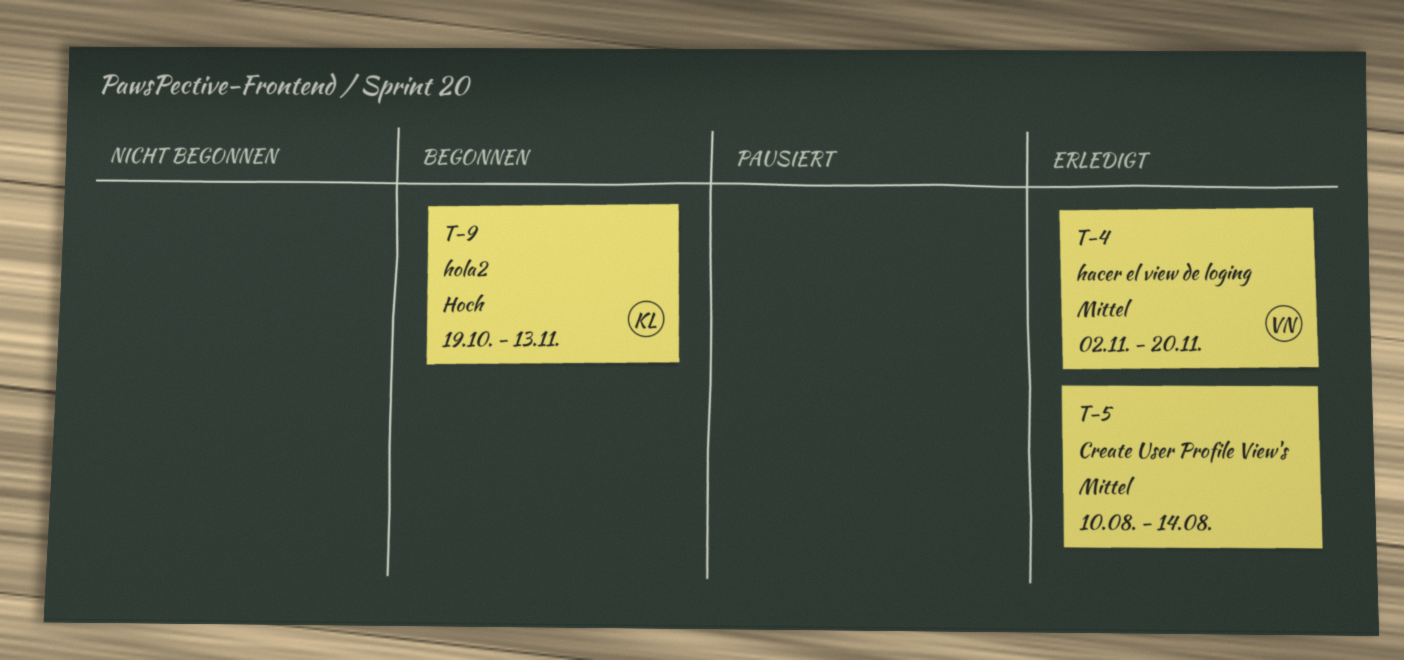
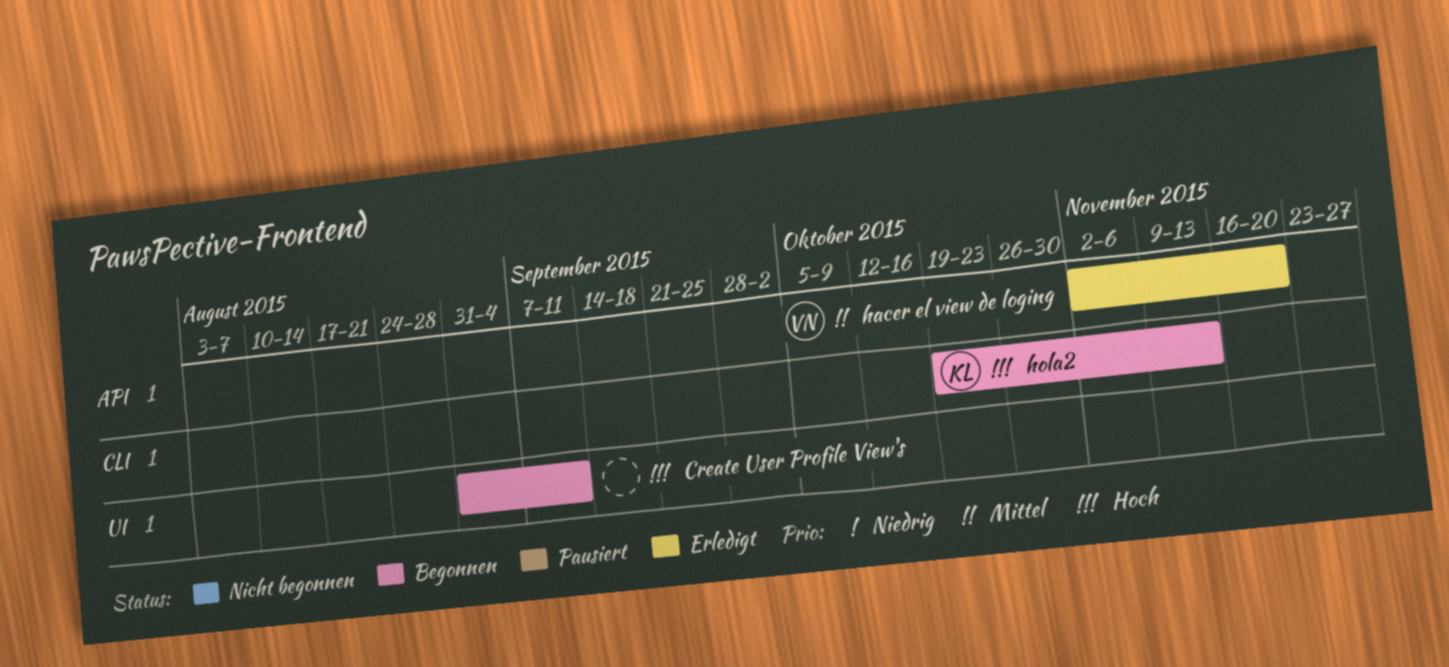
Create User Profile View's, status: Erledigt -> Begonnen
Create User Profile View's, priority: Mittel -> Hoch
Create User Profile View's, start: Aug 10 -> Aug 31
Create User Profile View's, due: Aug 14 -> Sep 11

